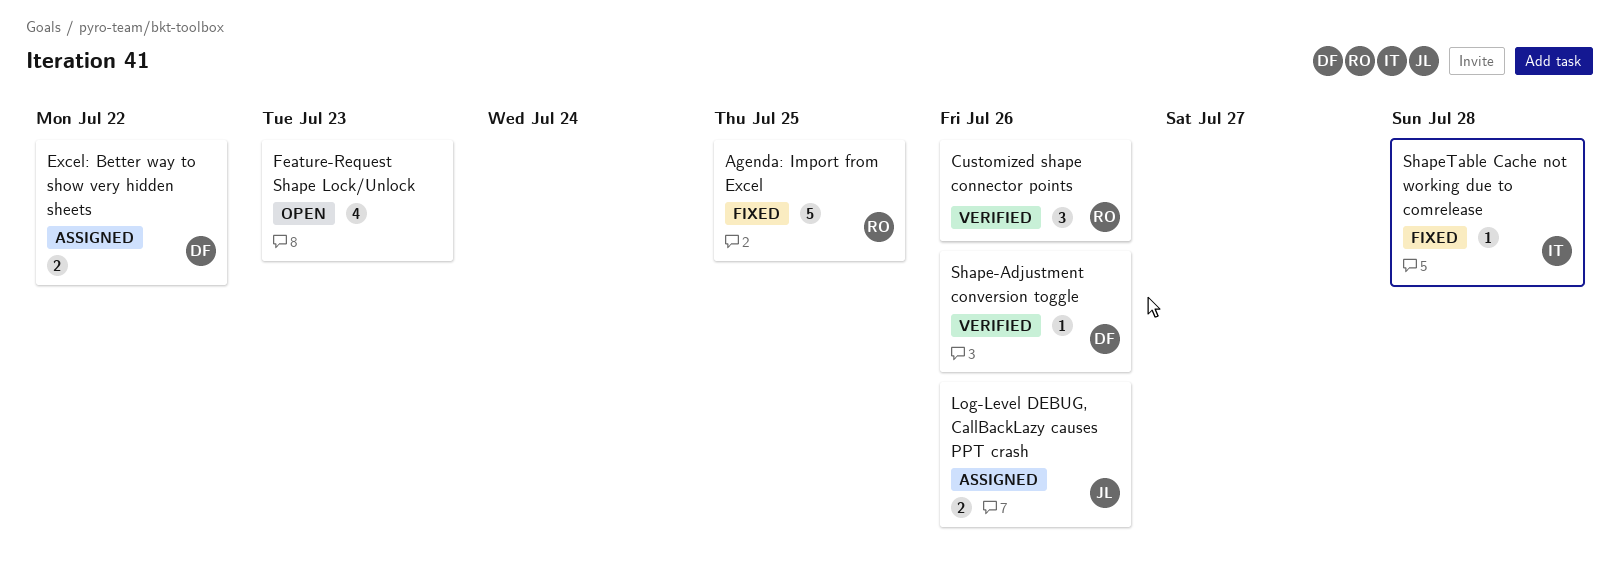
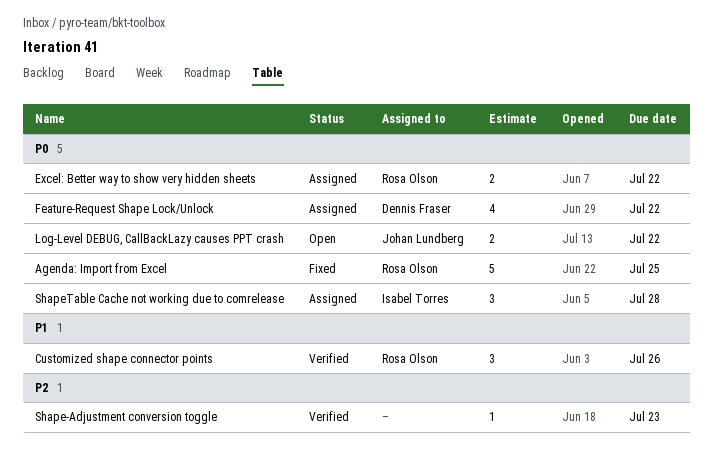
Excel: Better way to show very hidden sheets, owner: Dennis Fraser -> Rosa Olson
Feature-Request Shape Lock/Unlock, status: Open -> Assigned
Feature-Request Shape Lock/Unlock, owner: none -> Dennis Fraser
Feature-Request Shape Lock/Unlock, due: Jul 23 -> Jul 22
Log-Level DEBUG, CallBackLazy causes PPT crash, status: Assigned -> Open
Log-Level DEBUG, CallBackLazy causes PPT crash, due: Jul 26 -> Jul 22
Shape-Adjustment conversion toggle, owner: Dennis Fraser -> none
Shape-Adjustment conversion toggle, due: Jul 26 -> Jul 23
ShapeTable Cache not working due to comrelease, status: Fixed -> Assigned
ShapeTable Cache not working due to comrelease, estimate: 1 -> 3

